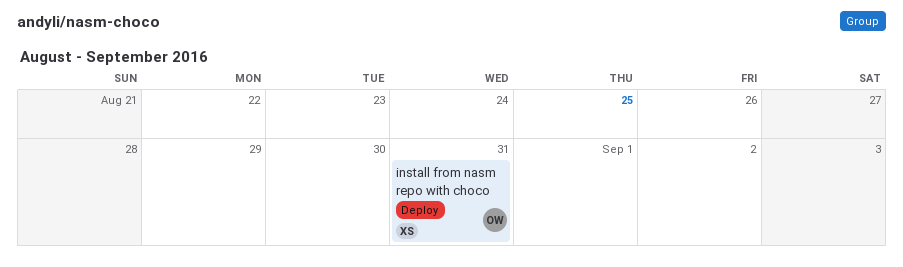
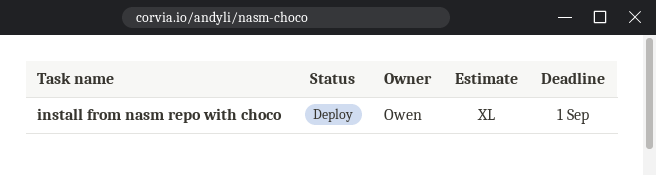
install from nasm repo with choco, estimate: XS -> XL
install from nasm repo with choco, due: Aug 31 -> Sep 1

